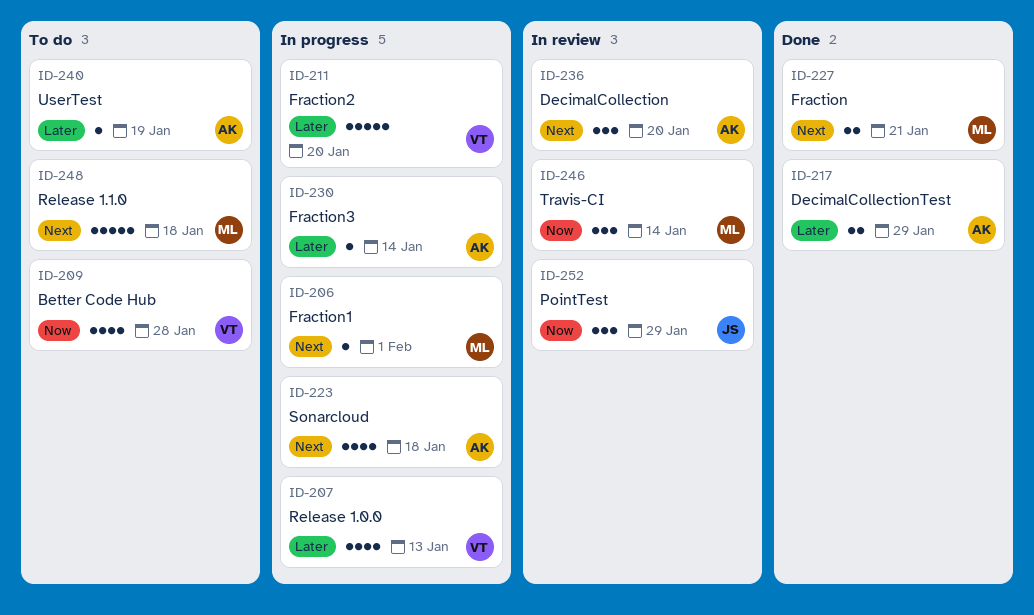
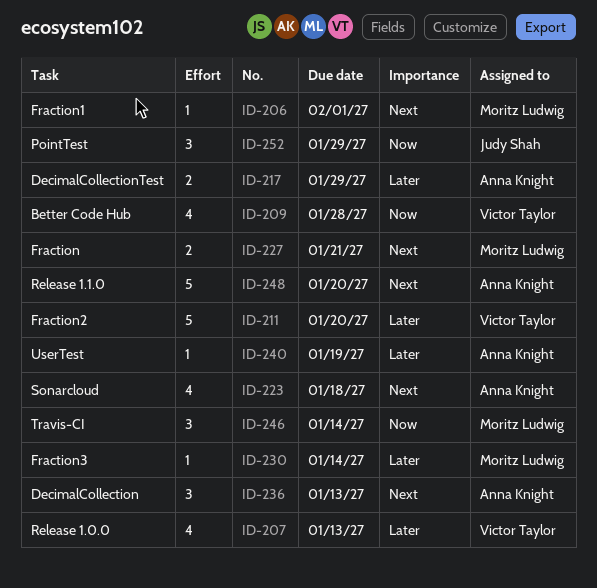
ID-230, owner: Anna Knight -> Moritz Ludwig
ID-236, due: Jan 20 -> Jan 13
ID-248, owner: Moritz Ludwig -> Anna Knight
ID-248, due: Jan 18 -> Jan 20

